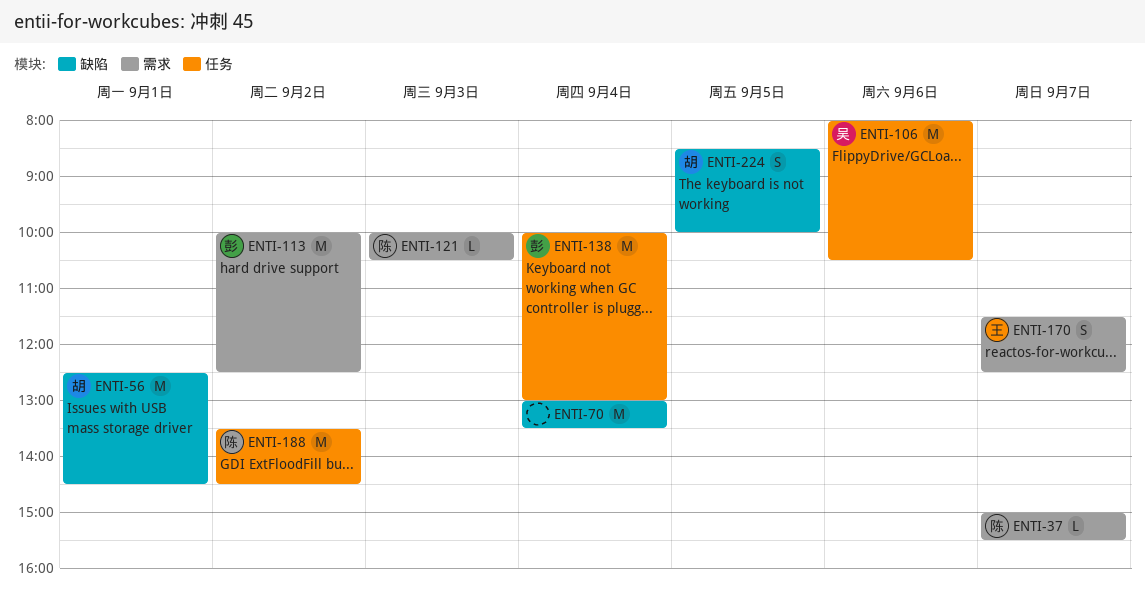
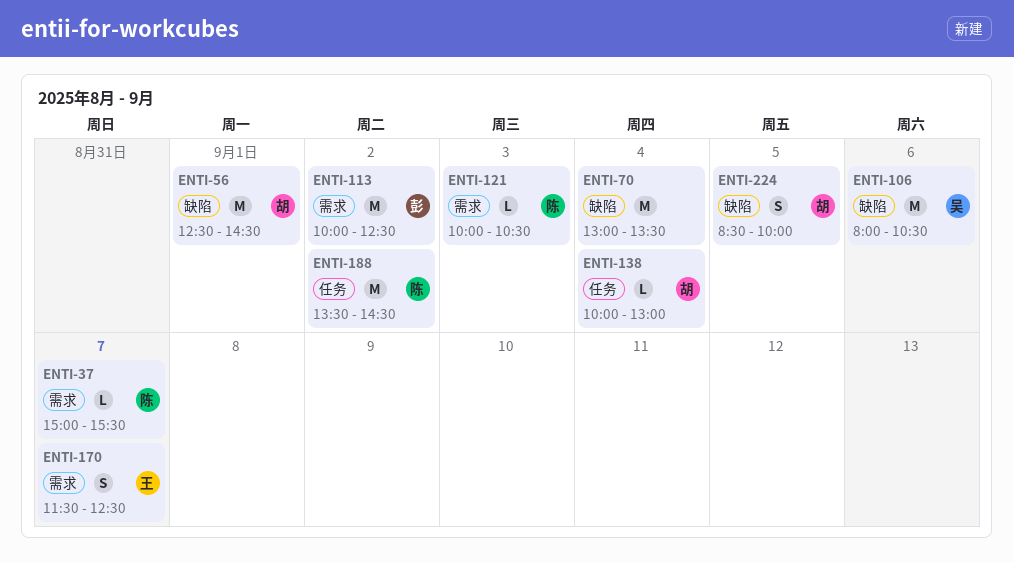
ENTI-106, label: 任务 -> 缺陷
ENTI-138, owner: 彭 -> 胡
ENTI-138, estimate: M -> L

